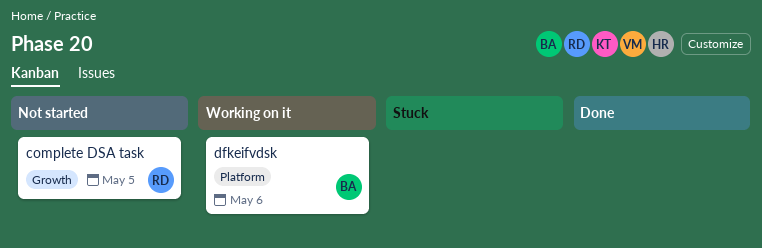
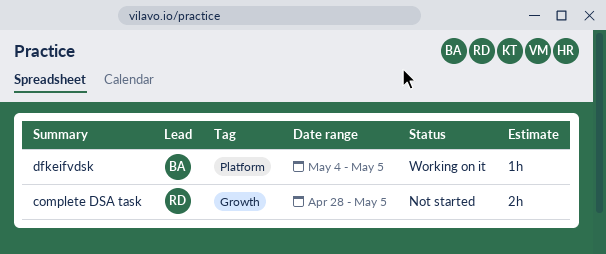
dfkeifvdsk, due: May 6 -> May 5

